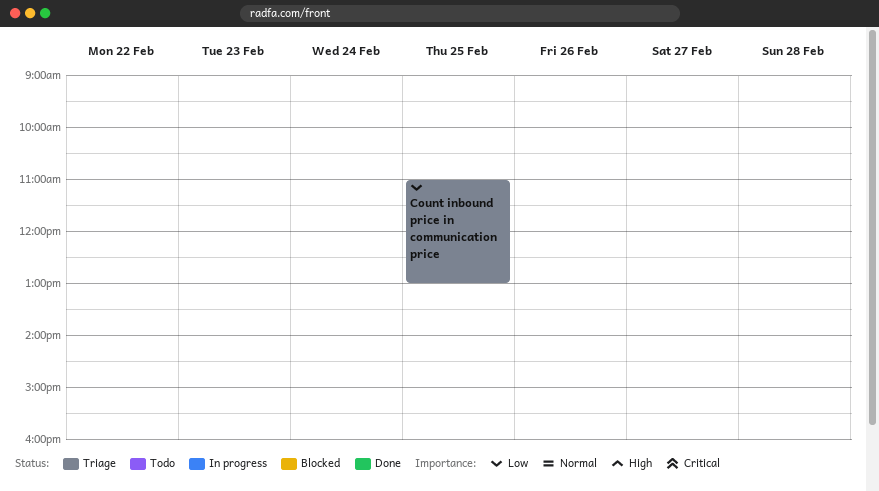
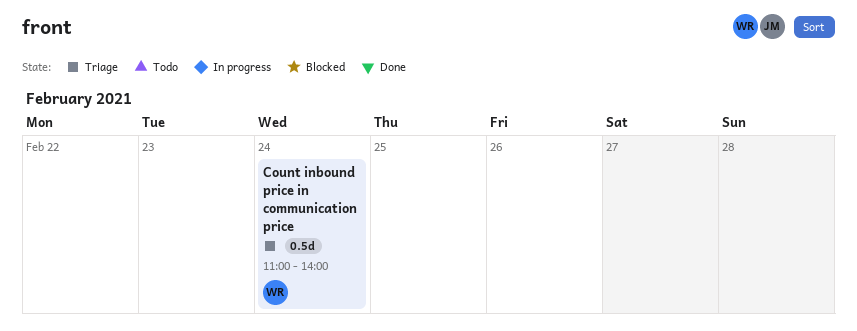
Count inbound price in communication price, day: Feb 25 -> Feb 24
Count inbound price in communication price, ends: 13:00 -> 14:00

